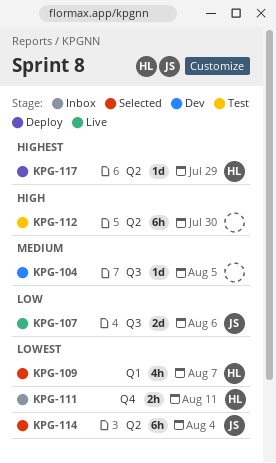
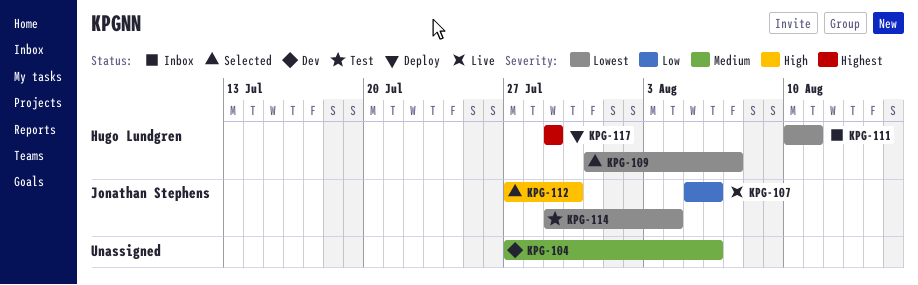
KPG-104, due: Aug 5 -> Aug 6
KPG-112, status: Test -> Selected
KPG-112, owner: none -> Jonathan Stephens
KPG-114, status: Selected -> Test

